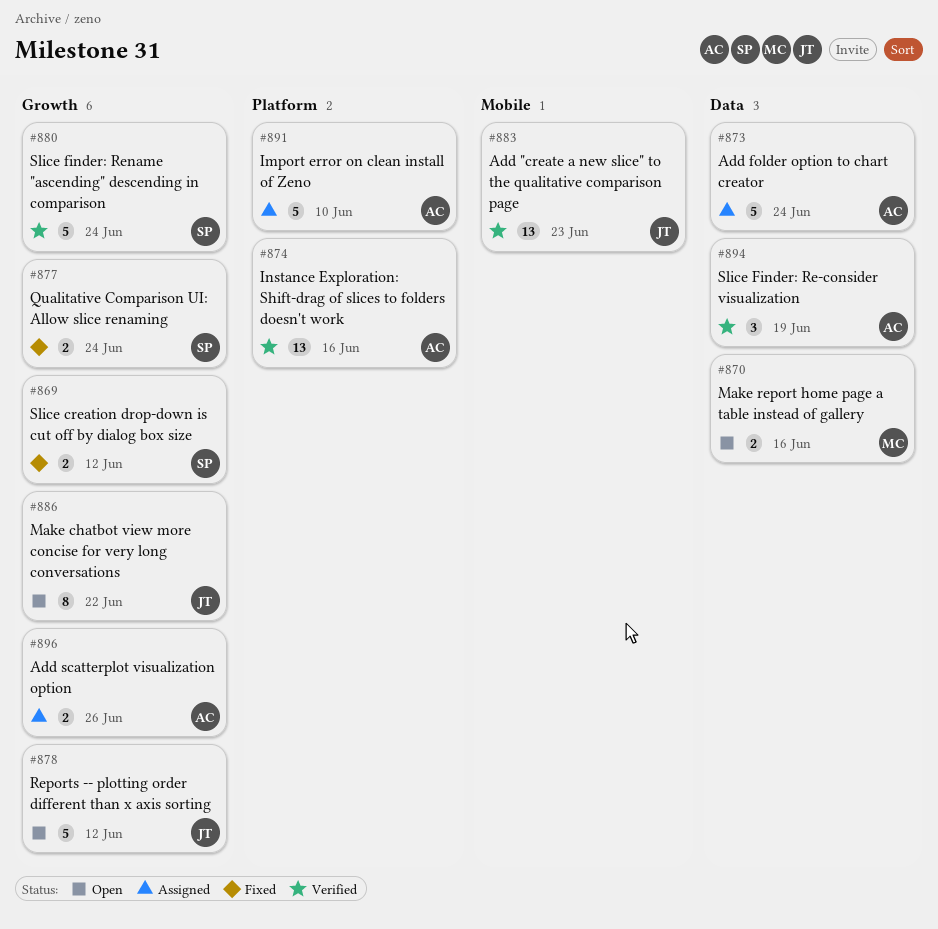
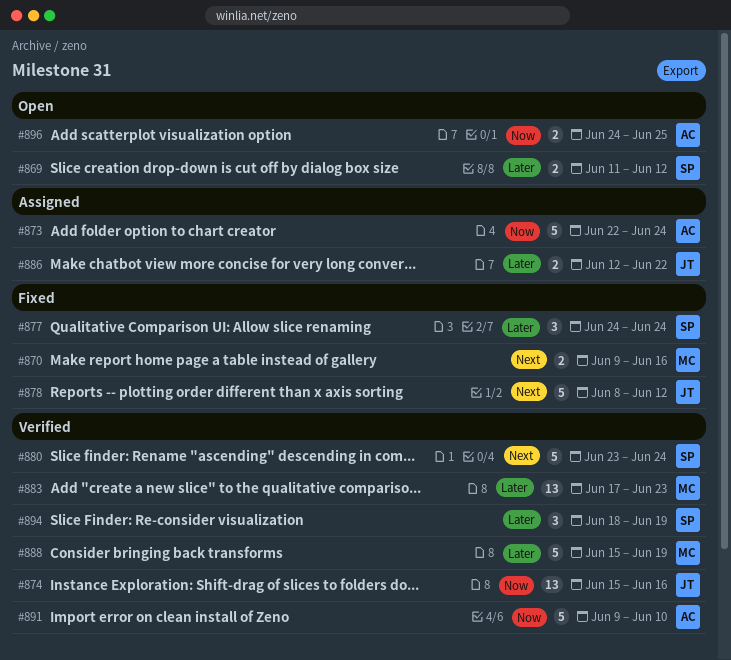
#869, status: Fixed -> Open
#870, status: Open -> Fixed
#874, owner: AC -> JT
#877, estimate: 2 -> 3
#878, status: Open -> Fixed
#883, owner: JT -> MC
#886, status: Open -> Assigned
#886, estimate: 8 -> 2
#888: none -> present
#891, status: Assigned -> Verified
#894, owner: AC -> SP
#896, status: Assigned -> Open
#896, due: Jun 26 -> Jun 25

